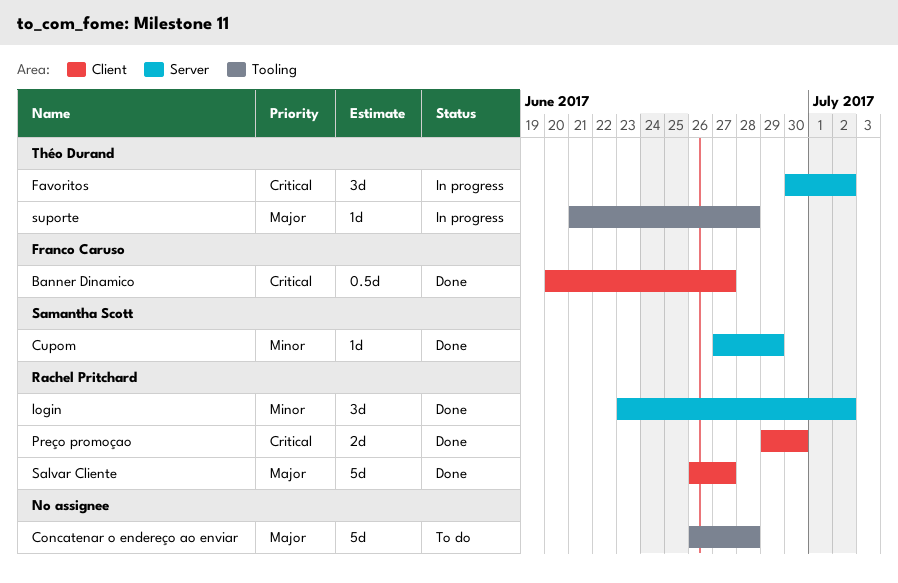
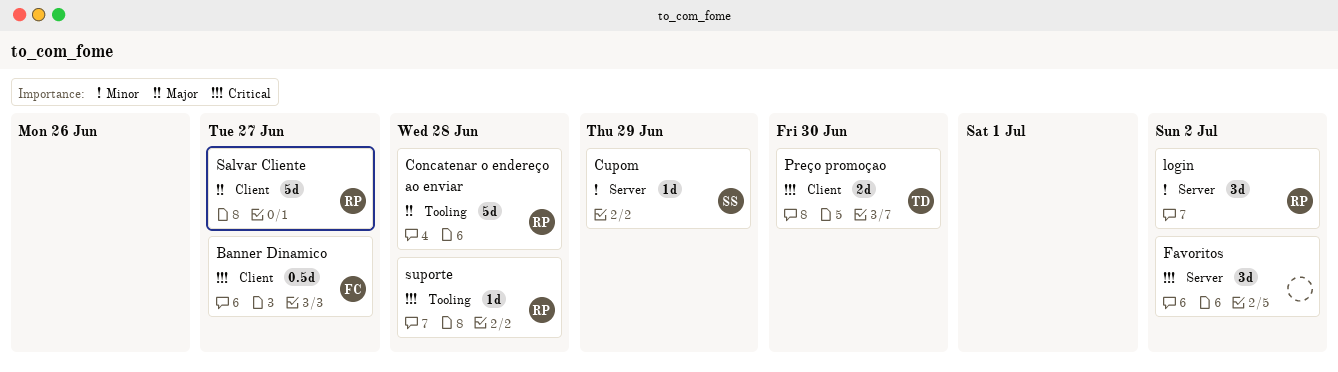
Concatenar o endereço ao enviar, owner: none -> Rachel Pritchard
Favoritos, owner: Théo Durand -> none
Preço promoçao, owner: Rachel Pritchard -> Théo Durand
suporte, owner: Théo Durand -> Rachel Pritchard
suporte, priority: Major -> Critical

